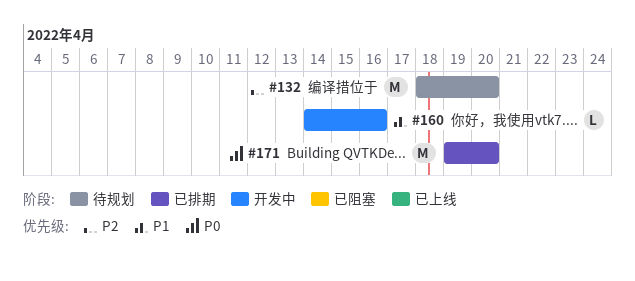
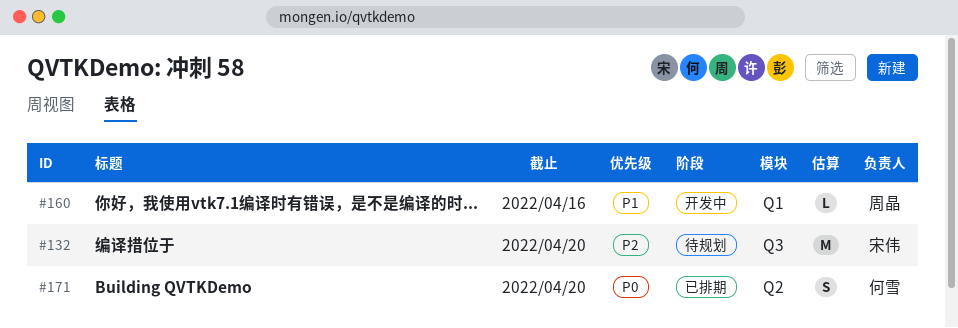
#171, estimate: M -> S

